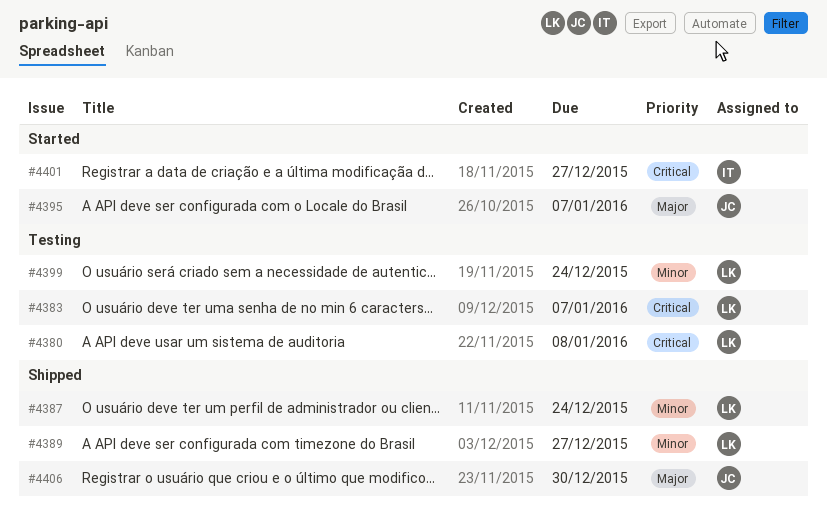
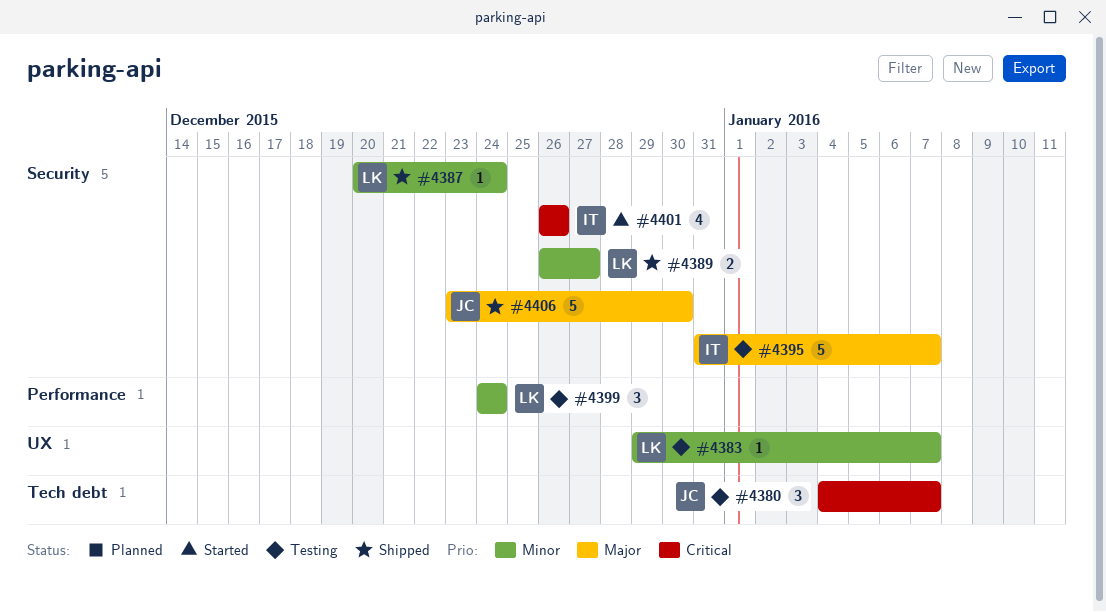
#4380, owner: LK -> JC
#4380, due: Jan 8 -> Jan 7
#4383, priority: Critical -> Minor
#4395, status: Started -> Testing
#4395, owner: JC -> IT
#4401, due: Dec 27 -> Dec 26

